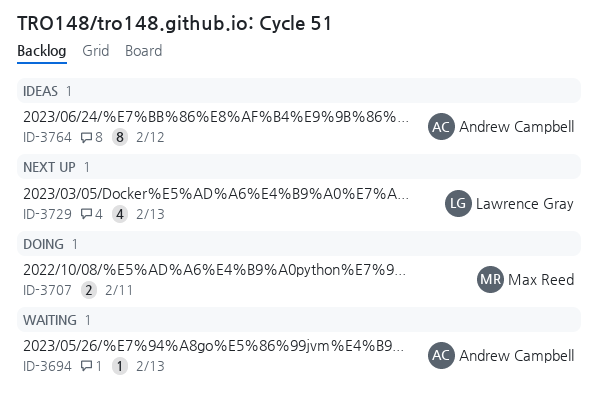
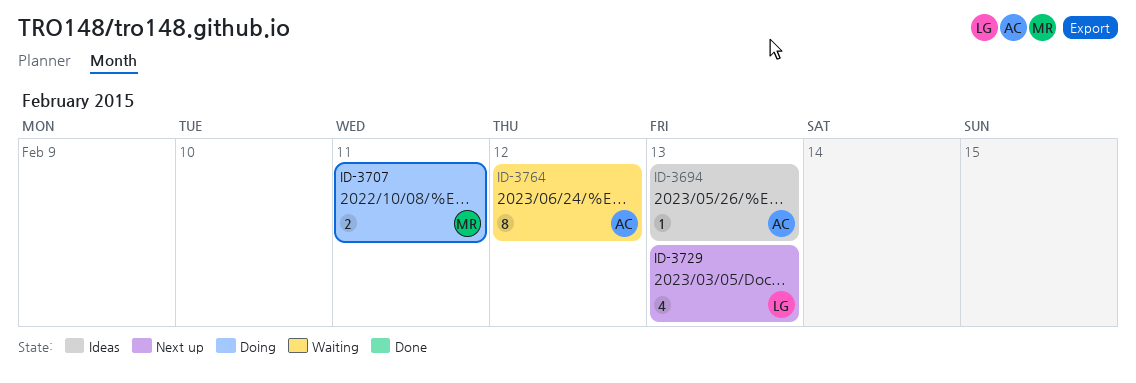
ID-3694, status: Waiting -> Ideas
ID-3764, status: Ideas -> Waiting

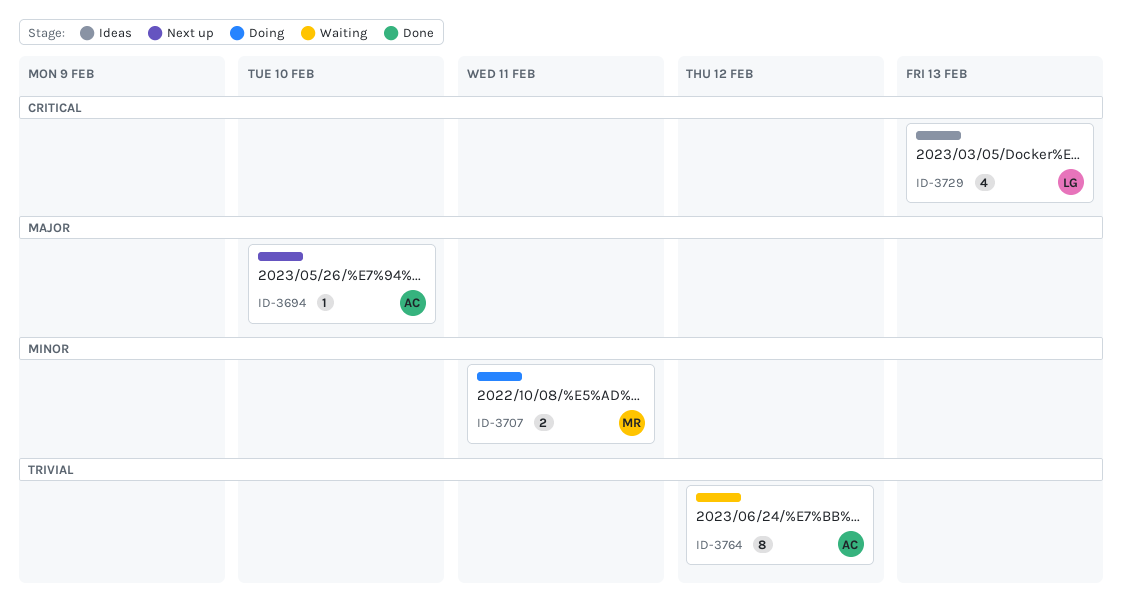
ID-3694, status: Ideas -> Next up
ID-3694, due: Feb 13 -> Feb 10
ID-3729, status: Next up -> Ideas

